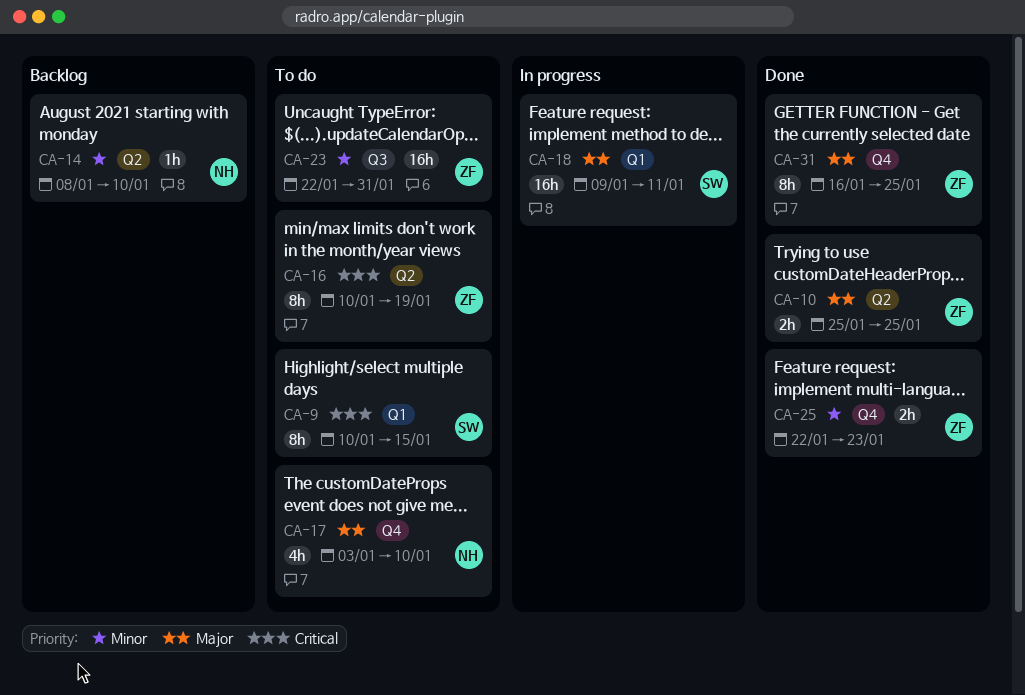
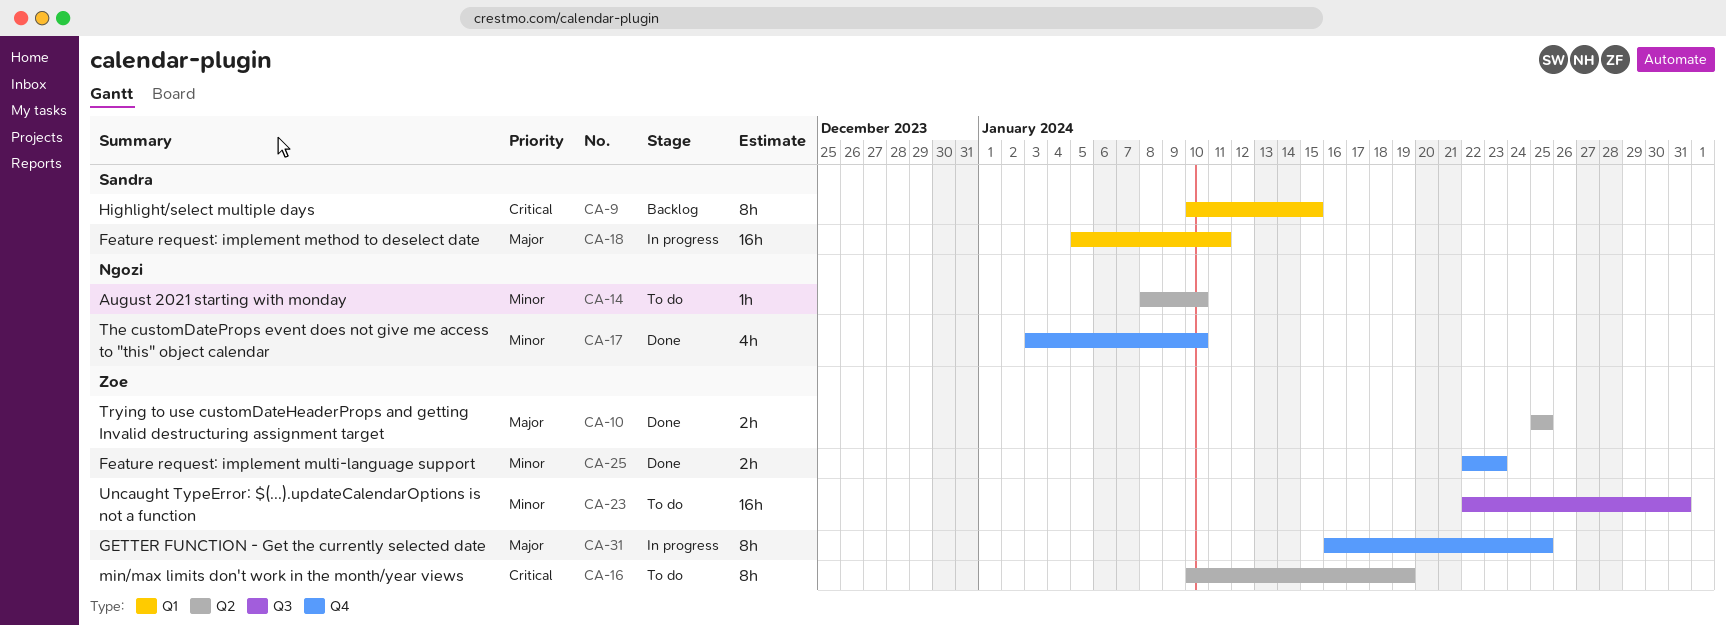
CA-9, status: To do -> Backlog
CA-14, status: Backlog -> To do
CA-17, status: To do -> Done
CA-17, priority: Major -> Minor
CA-18, start: Jan 9 -> Jan 5
CA-31, status: Done -> In progress

